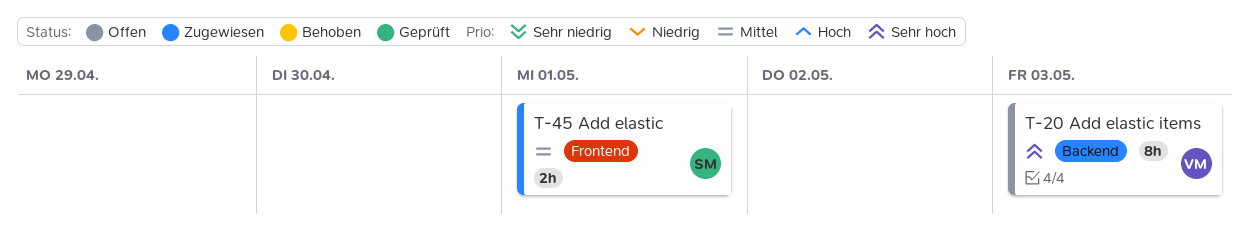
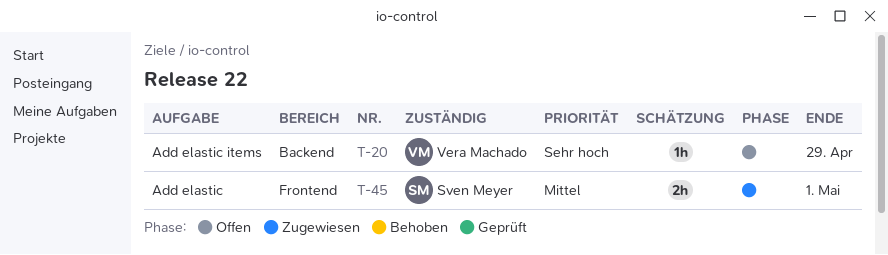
T-20, estimate: 8h -> 1h
T-20, due: May 3 -> Apr 29

